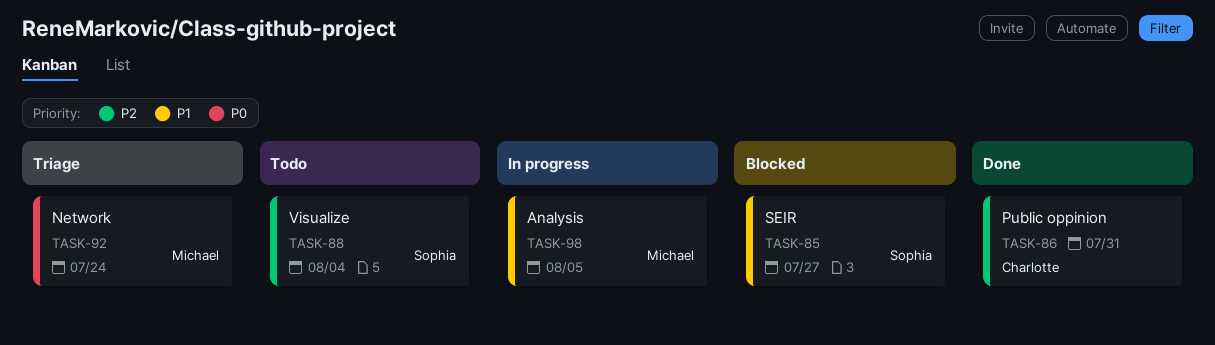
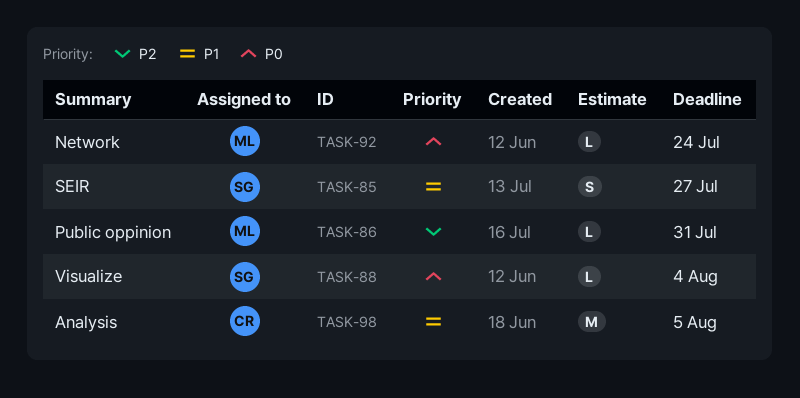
TASK-86, owner: Charlotte -> Michael
TASK-88, priority: P2 -> P0
TASK-98, owner: Michael -> Charlotte

